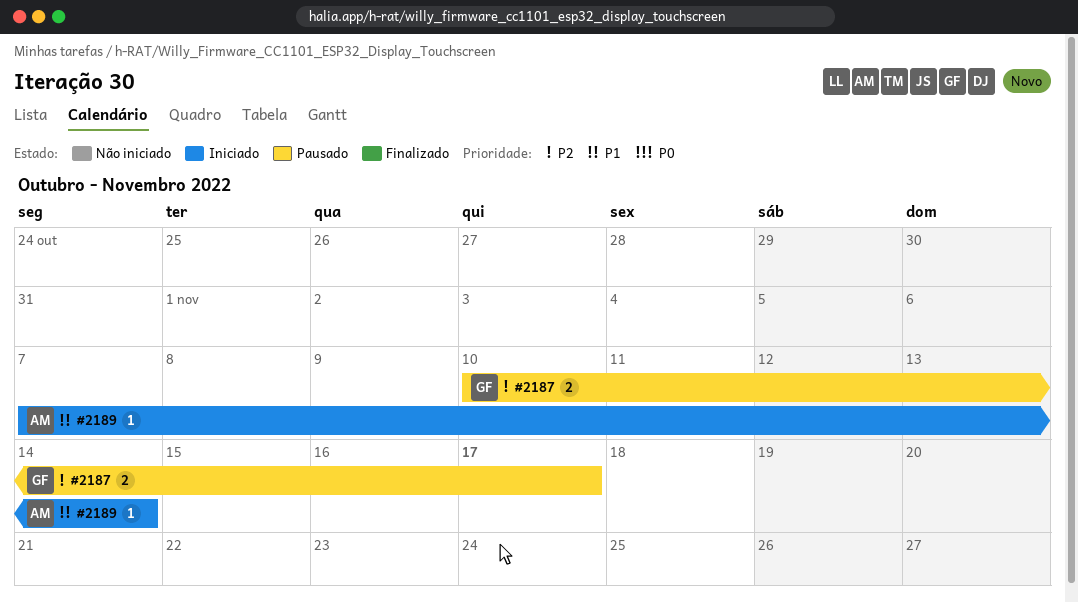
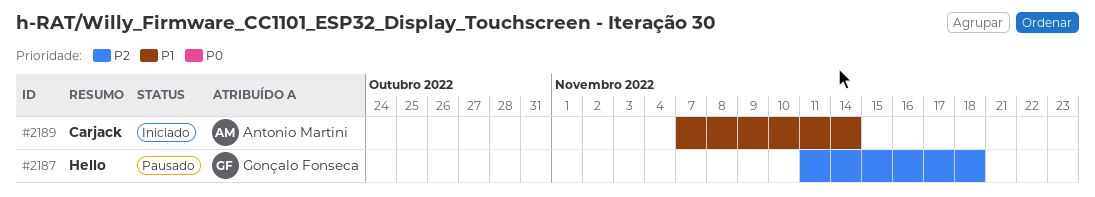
#2187, start: Nov 10 -> Nov 11
#2187, due: Nov 17 -> Nov 18

